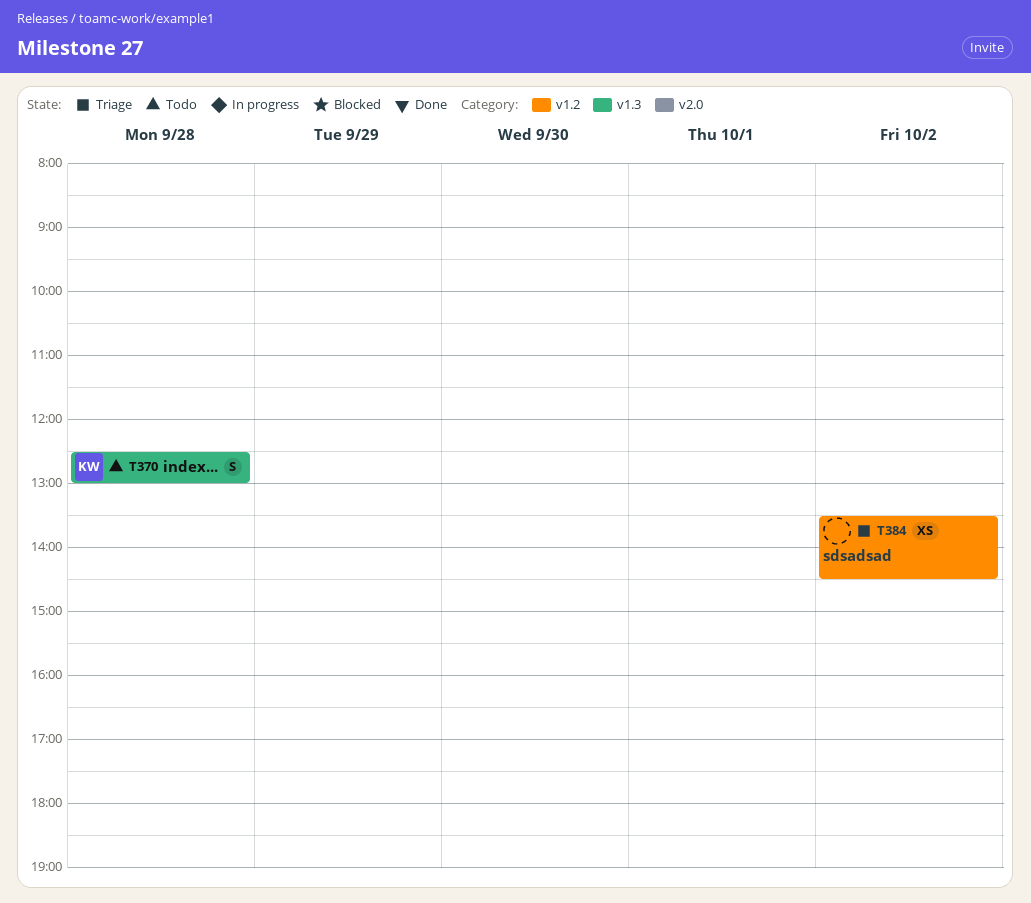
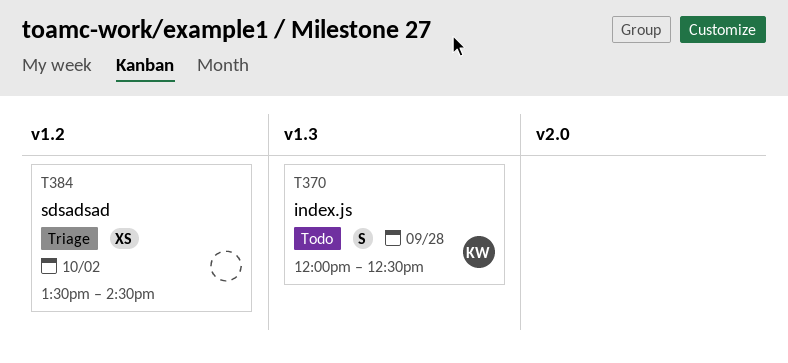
T370, begins: 12:30 -> 12:00
T370, ends: 13:00 -> 12:30

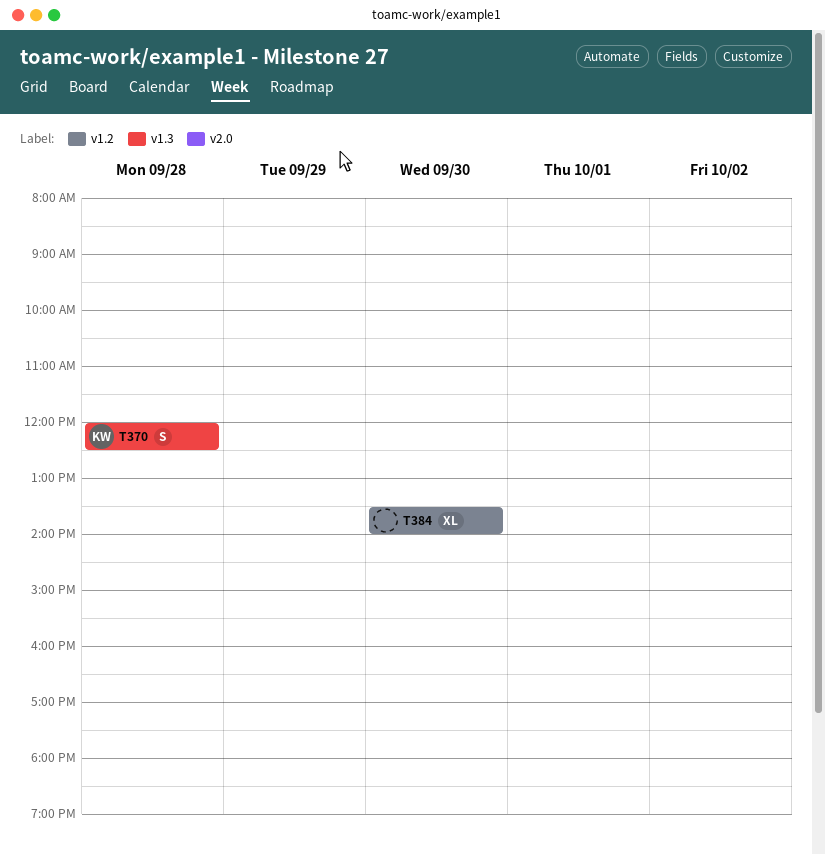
T384, estimate: XS -> XL
T384, day: Oct 2 -> Sep 30
T384, ends: 14:30 -> 14:00

